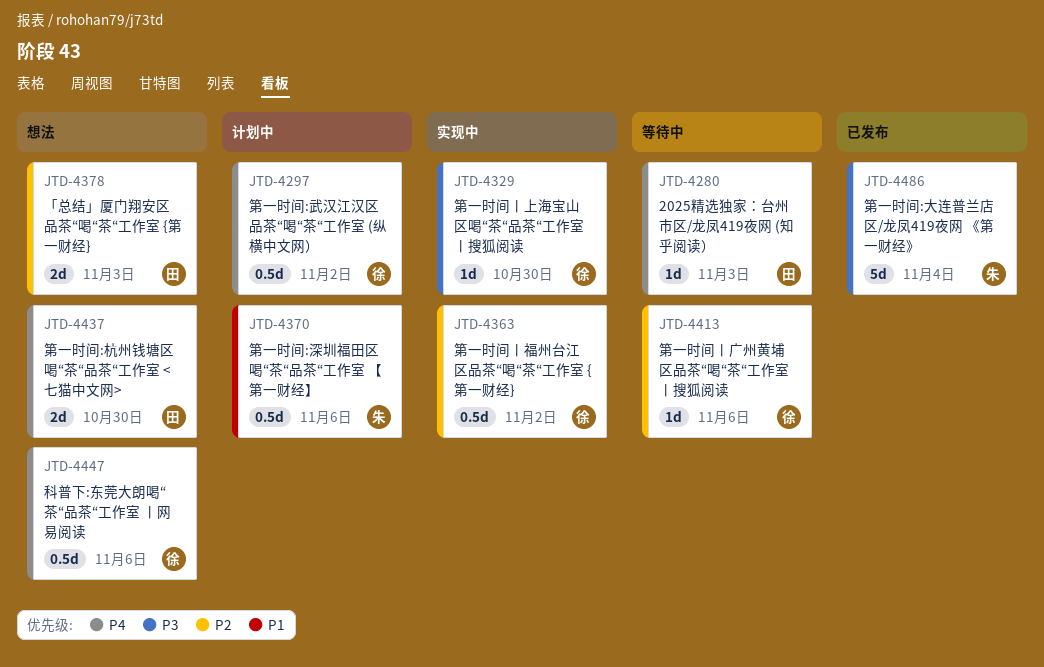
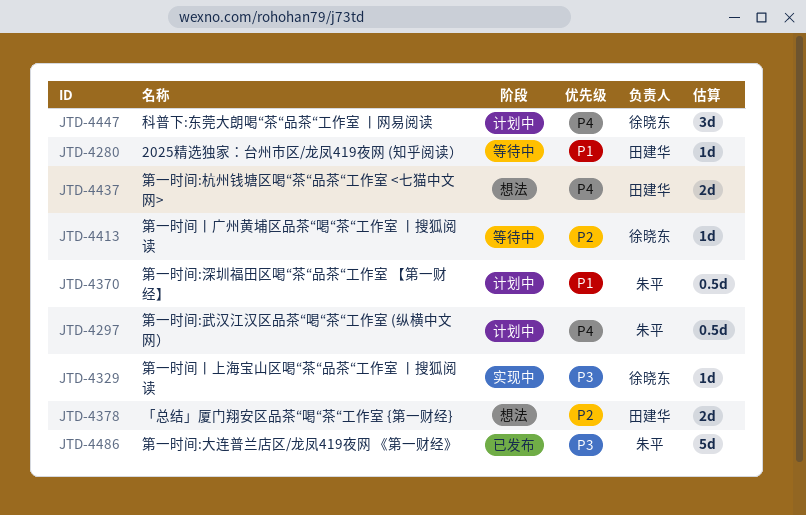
JTD-4280, priority: P4 -> P1
JTD-4297, owner: 徐晓东 -> 朱平
JTD-4363: present -> none
JTD-4447, status: 想法 -> 计划中
JTD-4447, estimate: 0.5d -> 3d

